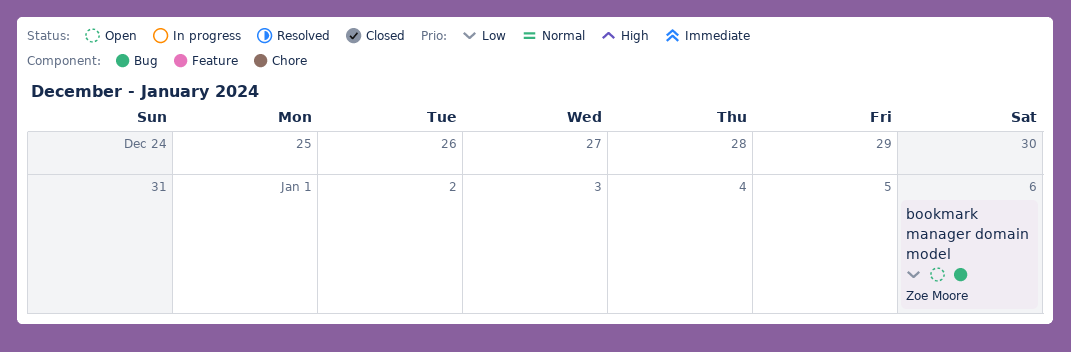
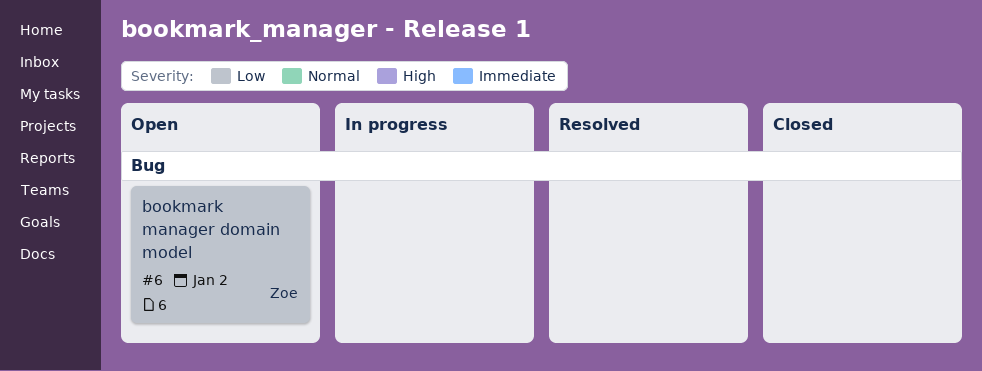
bookmark manager domain model, due: Jan 6 -> Jan 2

